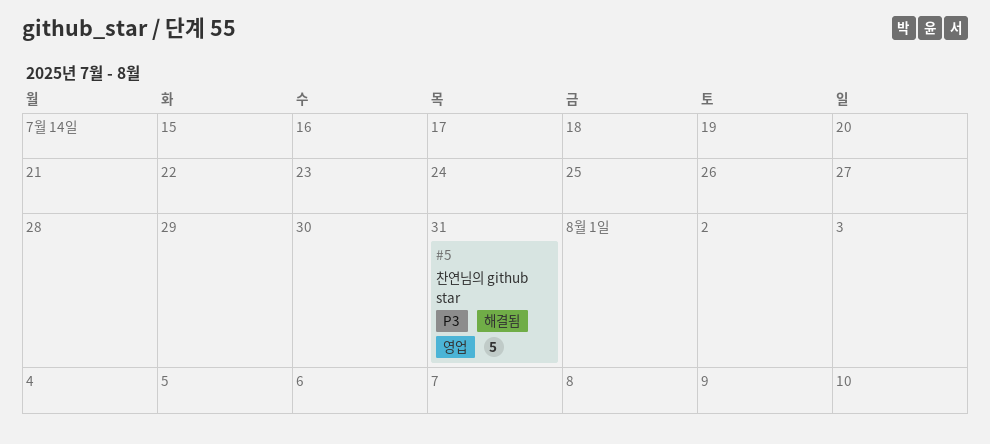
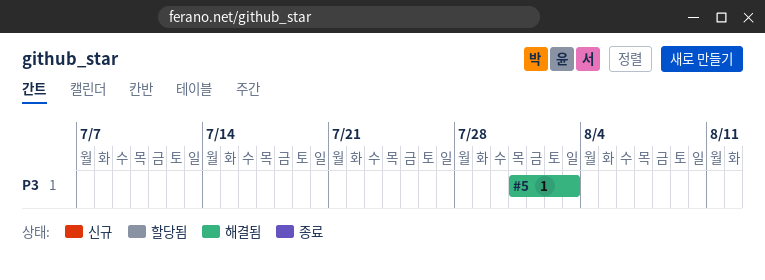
#5, estimate: 5 -> 1
#5, due: Jul 31 -> Aug 3

